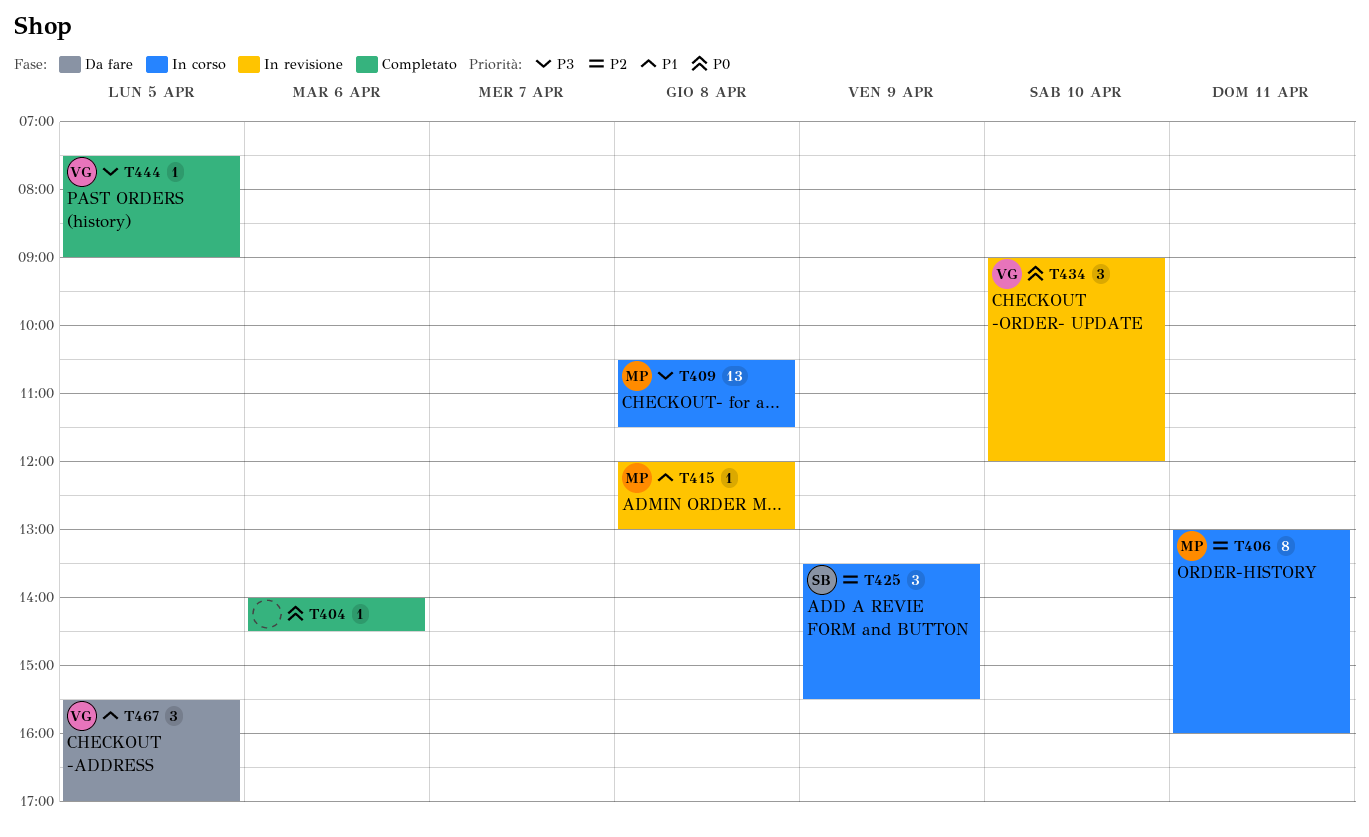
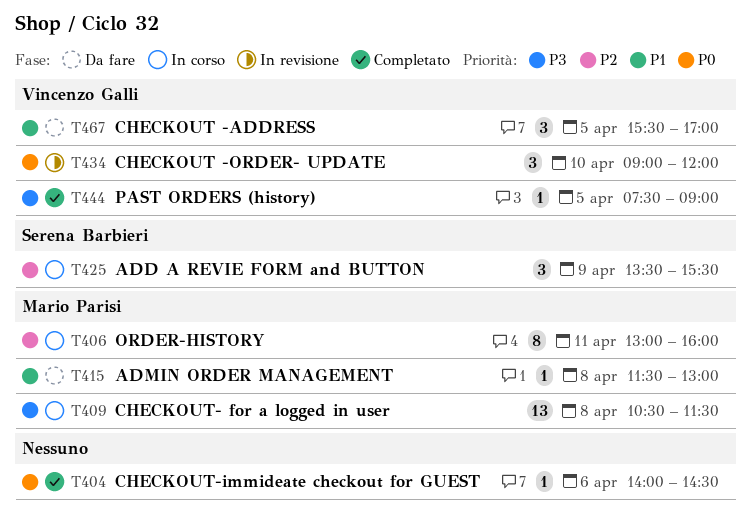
T415, status: In revisione -> Da fare
T415, begins: 12:00 -> 11:30

